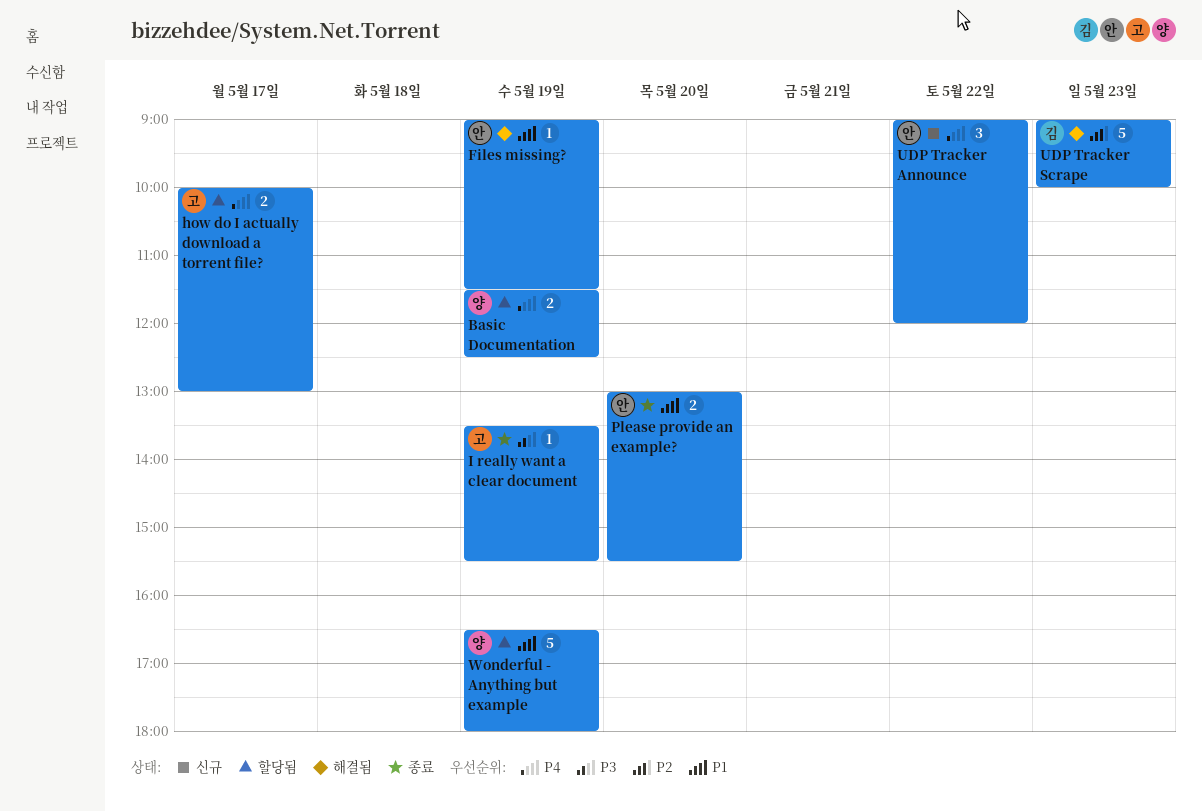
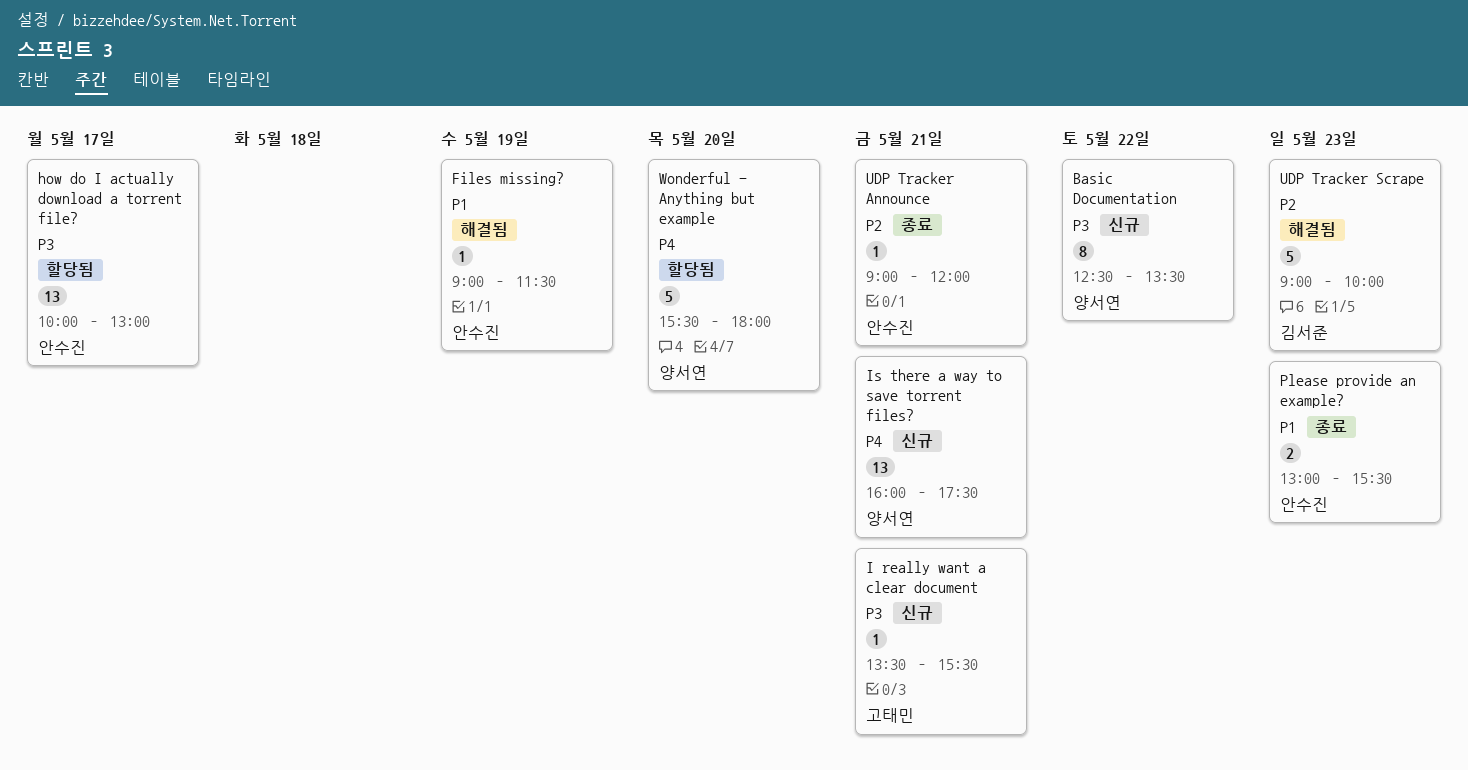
Basic Documentation, status: 할당됨 -> 신규
Basic Documentation, priority: P4 -> P3
Basic Documentation, estimate: 2 -> 8
Basic Documentation, day: May 19 -> May 22
Basic Documentation, begins: 11:30 -> 12:30
Basic Documentation, ends: 12:30 -> 13:30
how do I actually download a torrent file?, owner: 고태민 -> 안수진
how do I actually download a torrent file?, priority: P4 -> P3
how do I actually download a torrent file?, estimate: 2 -> 13
I really want a clear document, status: 종료 -> 신규
I really want a clear document, day: May 19 -> May 21
Is there a way to save torrent files?: none -> present
Please provide an example?, day: May 20 -> May 23
UDP Tracker Announce, status: 신규 -> 종료
UDP Tracker Announce, priority: P4 -> P2
UDP Tracker Announce, estimate: 3 -> 1
UDP Tracker Announce, day: May 22 -> May 21
Wonderful - Anything but example, priority: P1 -> P4
Wonderful - Anything but example, day: May 19 -> May 20
Wonderful - Anything but example, begins: 16:30 -> 15:30

